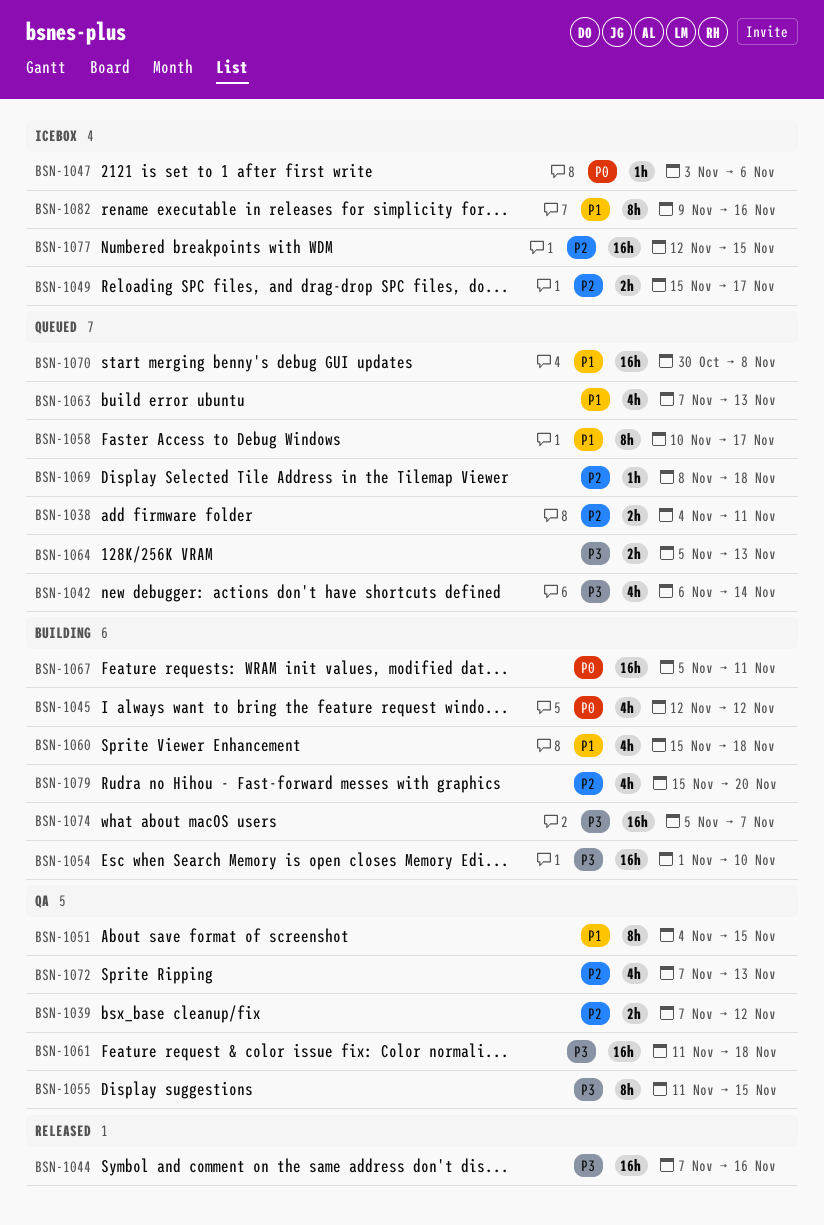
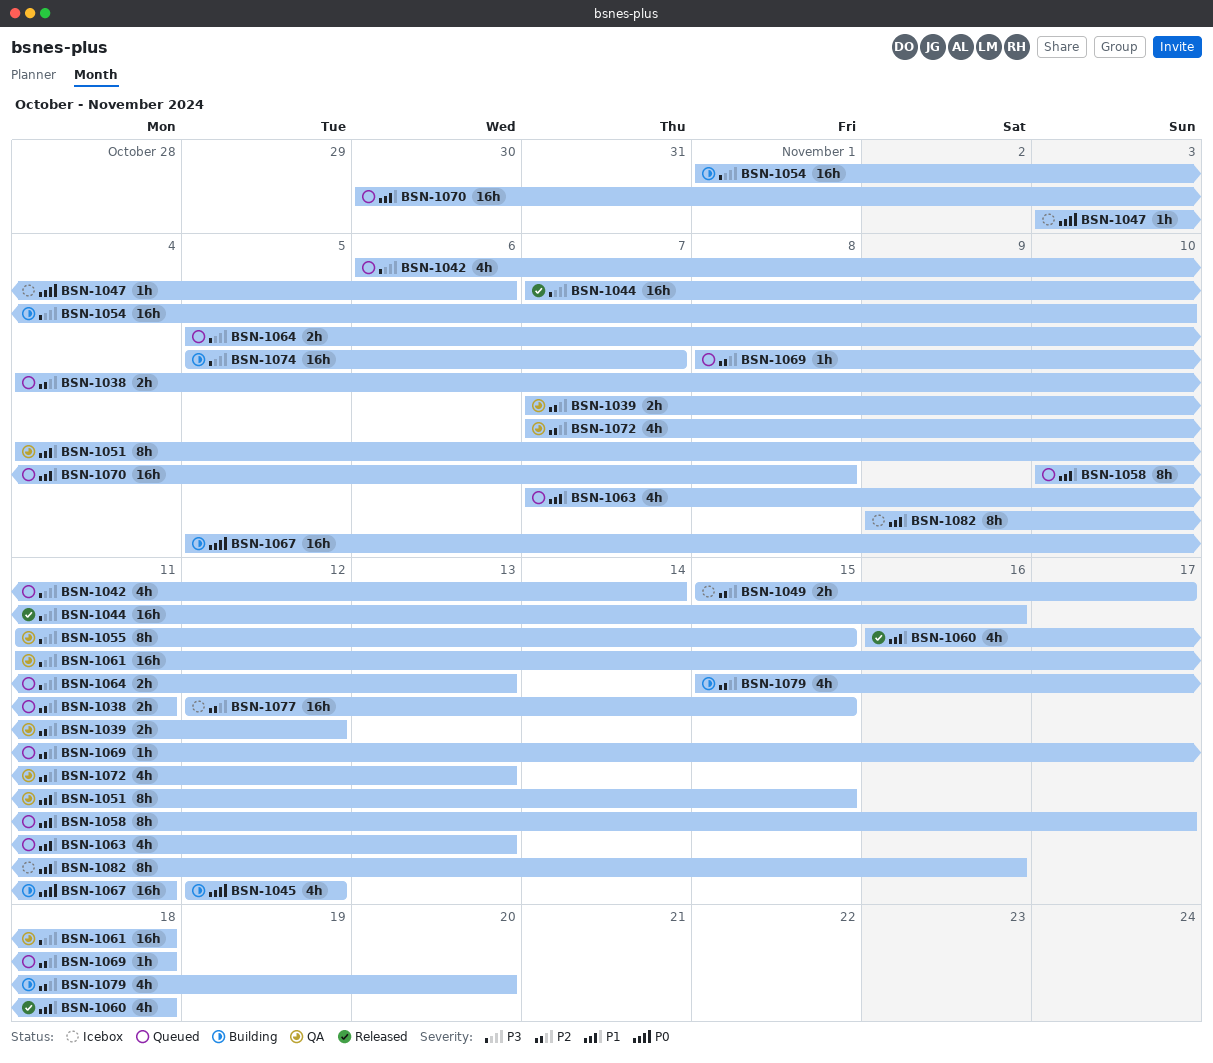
BSN-1060, status: Building -> Released
BSN-1060, start: Nov 15 -> Nov 16

